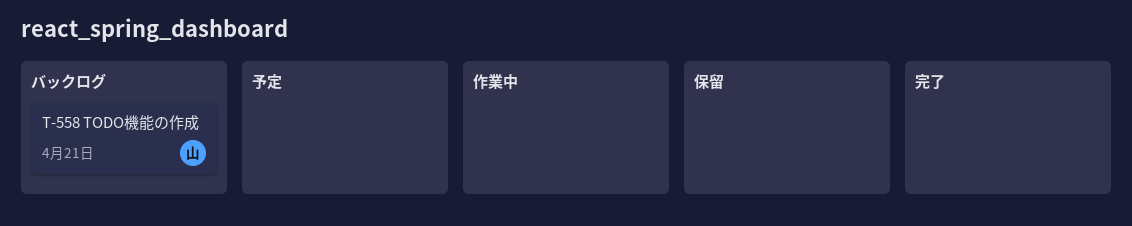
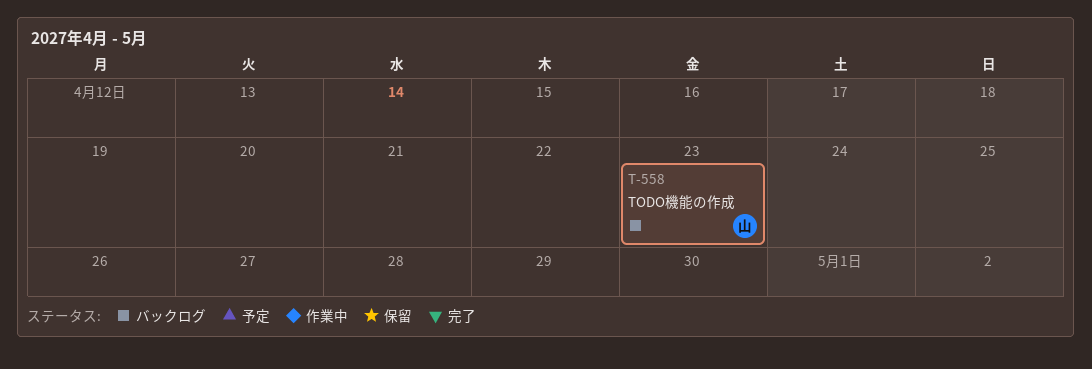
T-558, due: Apr 21 -> Apr 23

